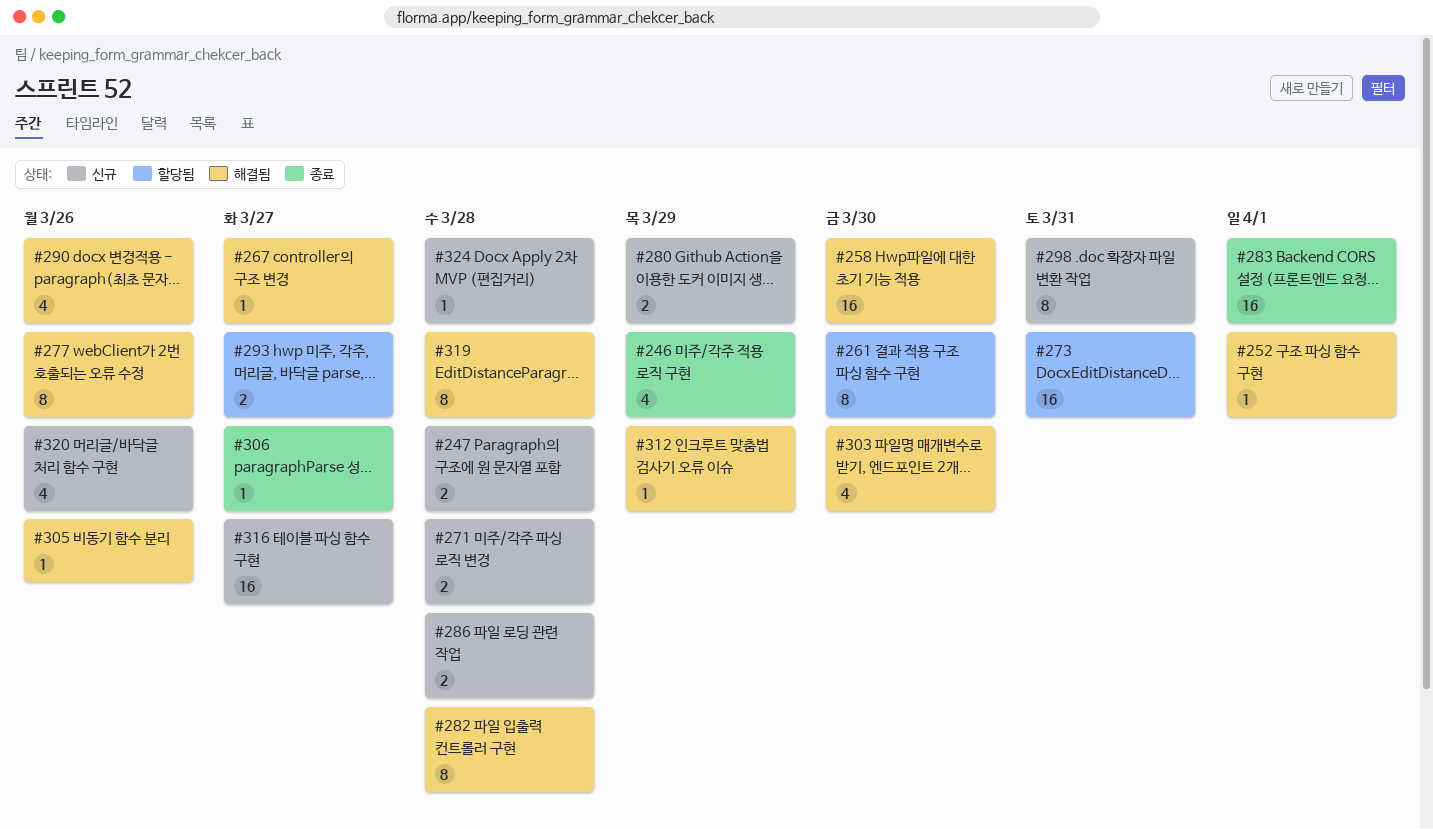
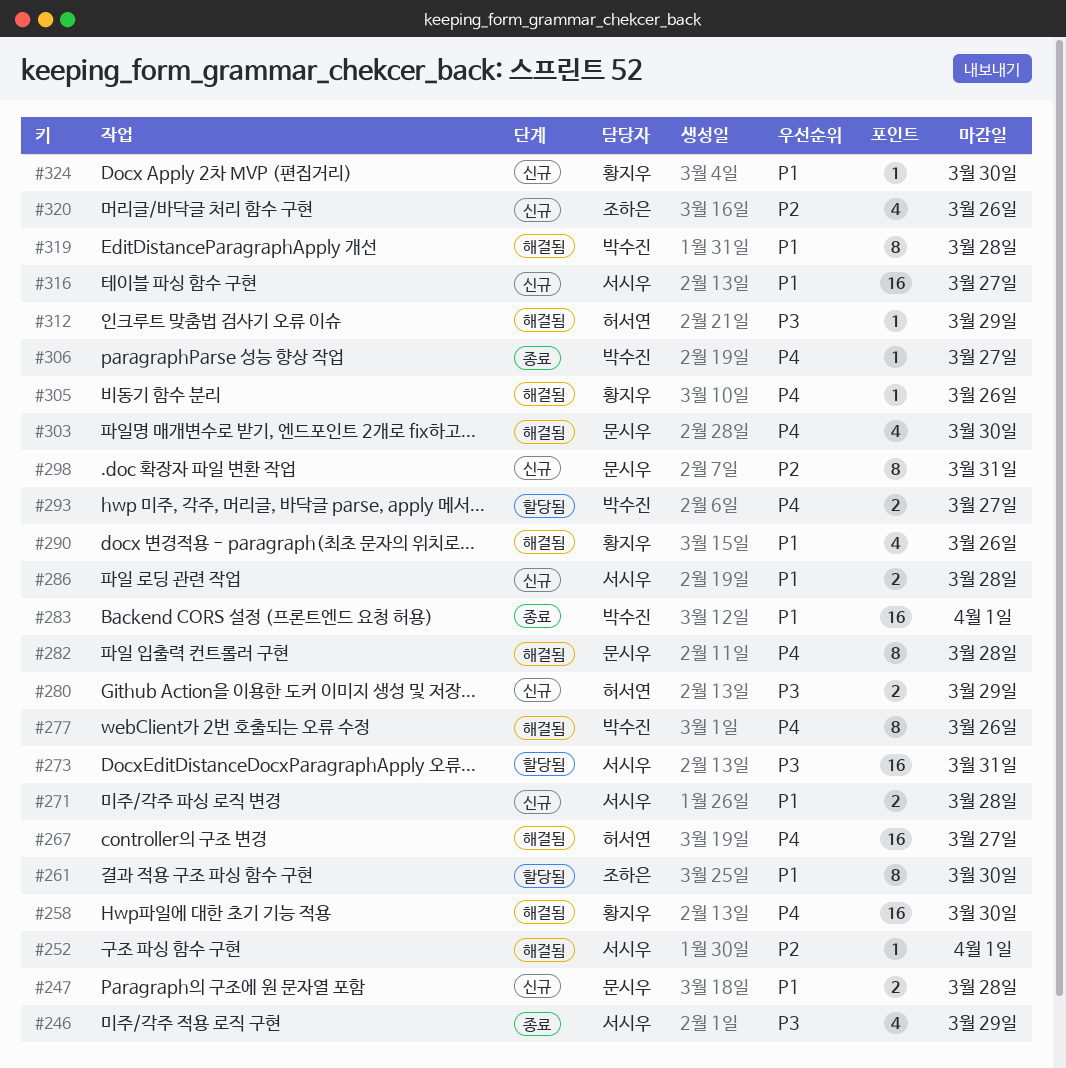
#267, estimate: 1 -> 16
#324, due: Mar 28 -> Mar 30

